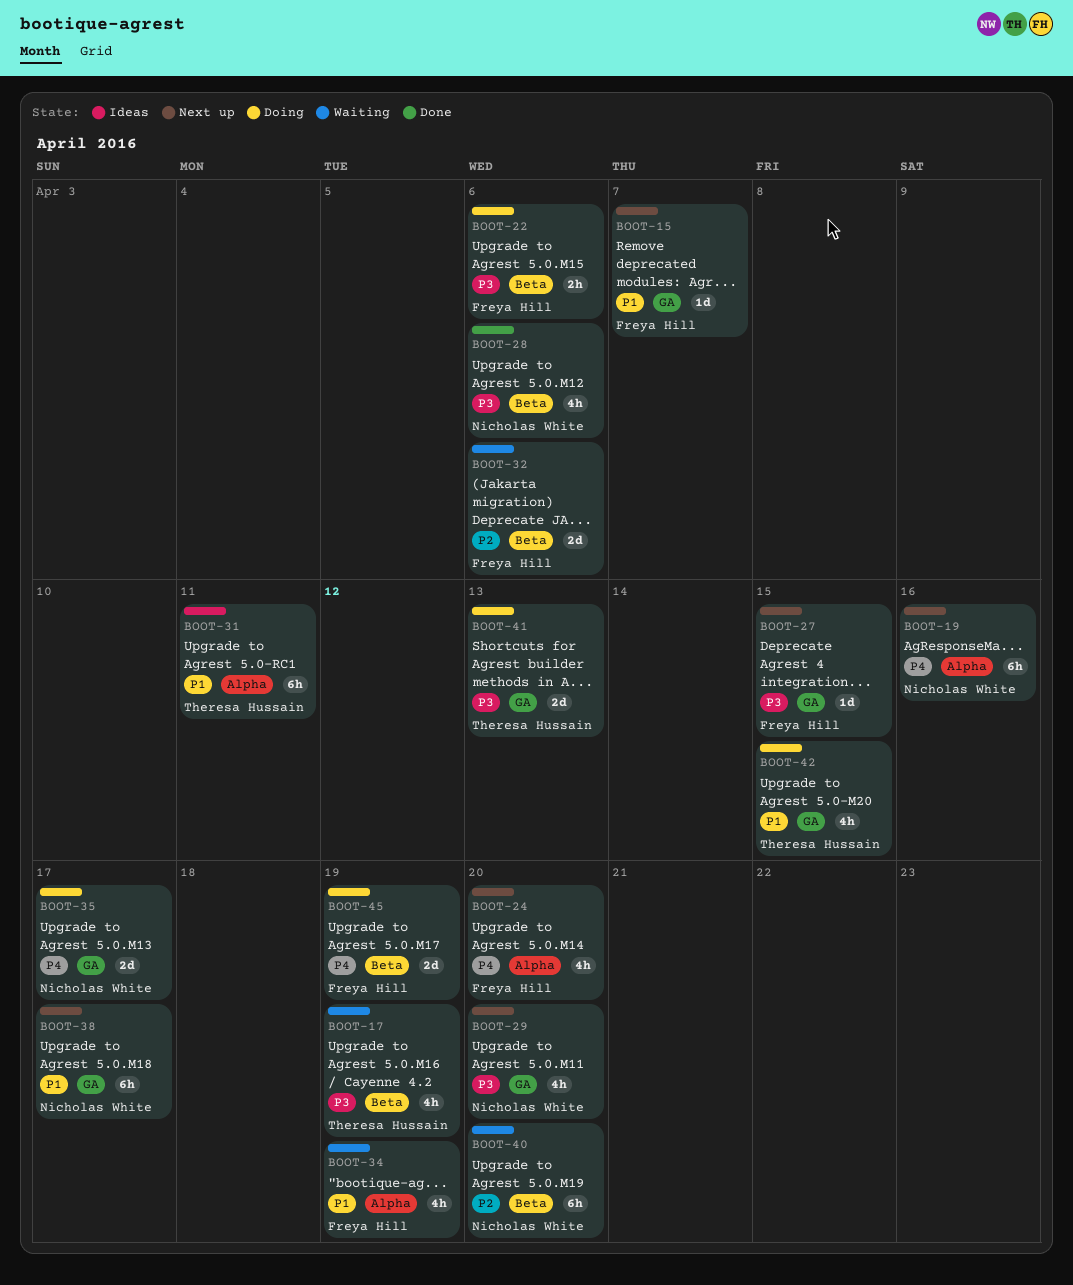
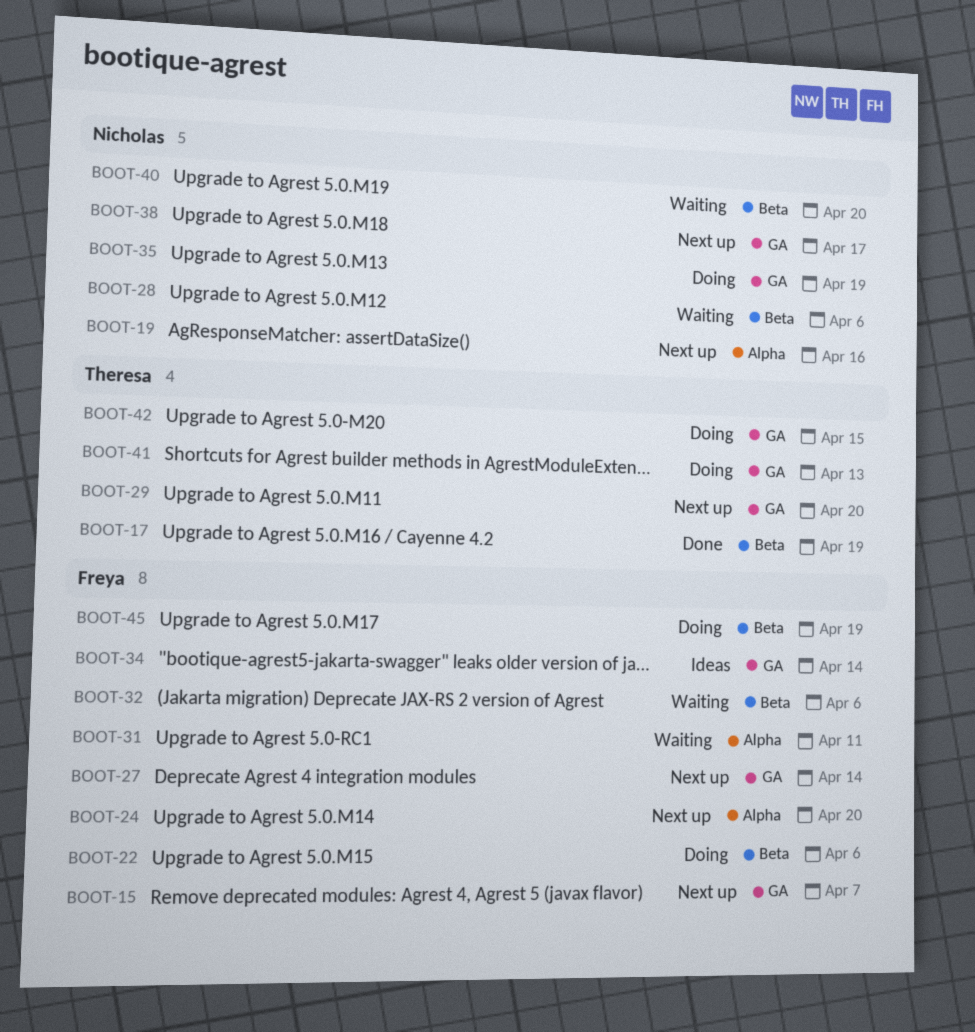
BOOT-17, status: Waiting -> Done
BOOT-27, due: Apr 15 -> Apr 14
BOOT-28, status: Done -> Waiting
BOOT-29, owner: Nicholas White -> Theresa Hussain
BOOT-31, status: Ideas -> Waiting
BOOT-31, owner: Theresa Hussain -> Freya Hill
BOOT-34, status: Waiting -> Ideas
BOOT-34, label: Alpha -> GA
BOOT-34, due: Apr 19 -> Apr 14
BOOT-35, due: Apr 17 -> Apr 19

